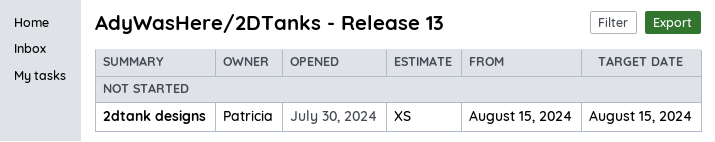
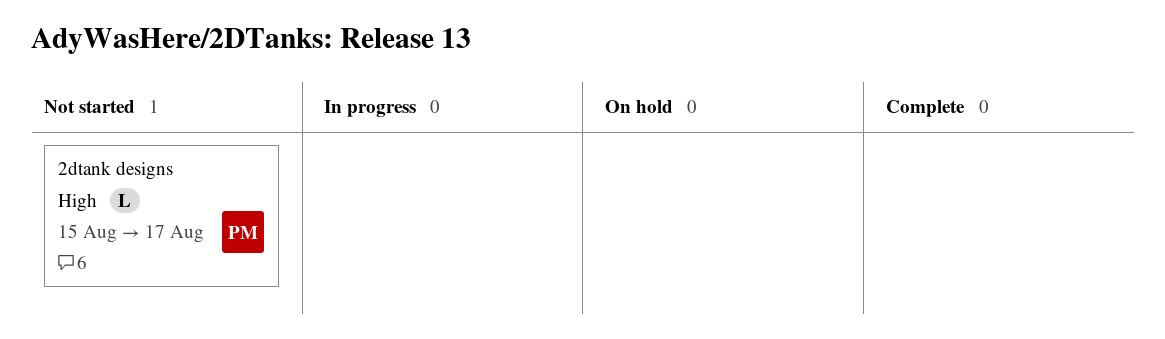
2dtank designs, estimate: XS -> L
2dtank designs, due: Aug 15 -> Aug 17

